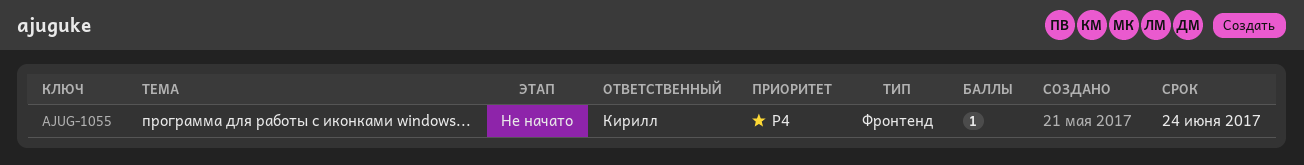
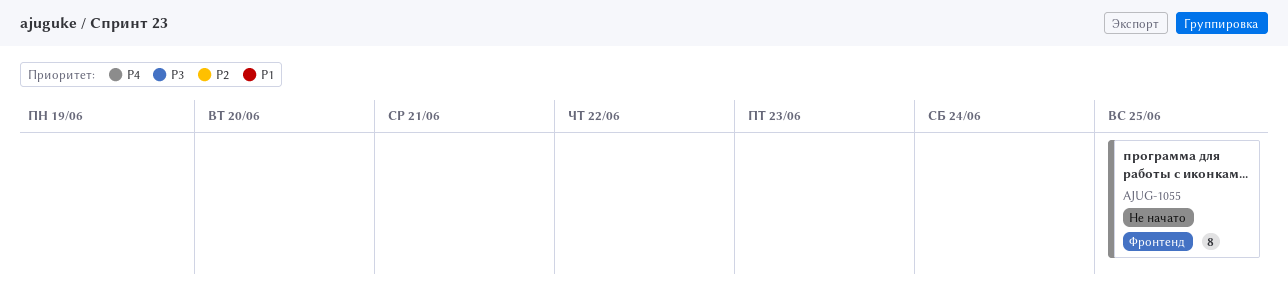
AJUG-1055, estimate: 1 -> 8
AJUG-1055, due: Jun 24 -> Jun 25

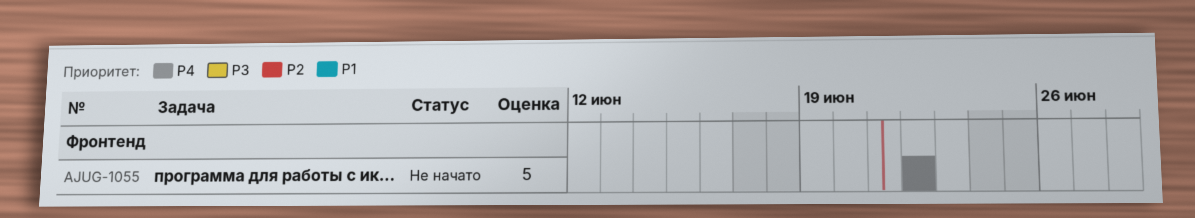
AJUG-1055, estimate: 8 -> 5
AJUG-1055, due: Jun 25 -> Jun 22

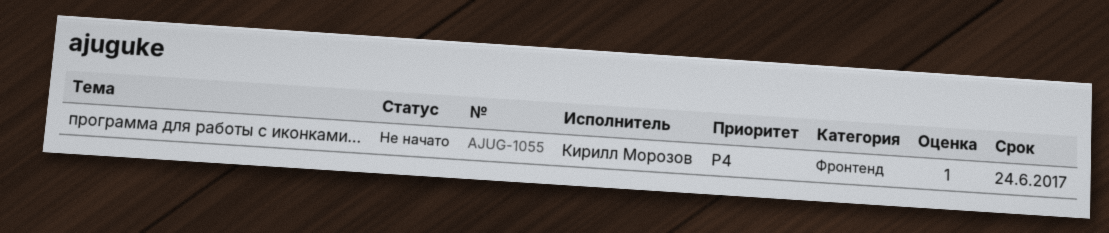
AJUG-1055, estimate: 5 -> 1
AJUG-1055, due: Jun 22 -> Jun 24

